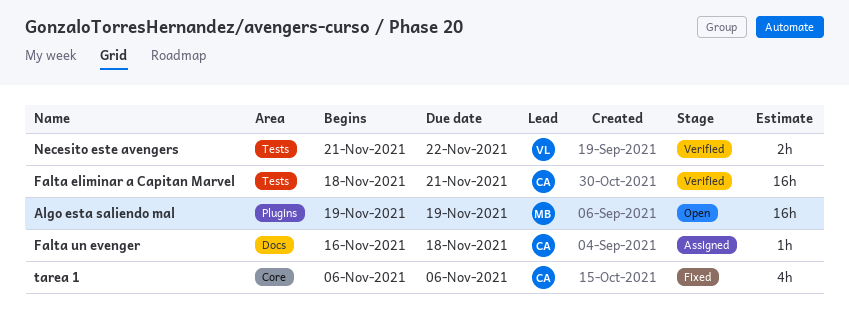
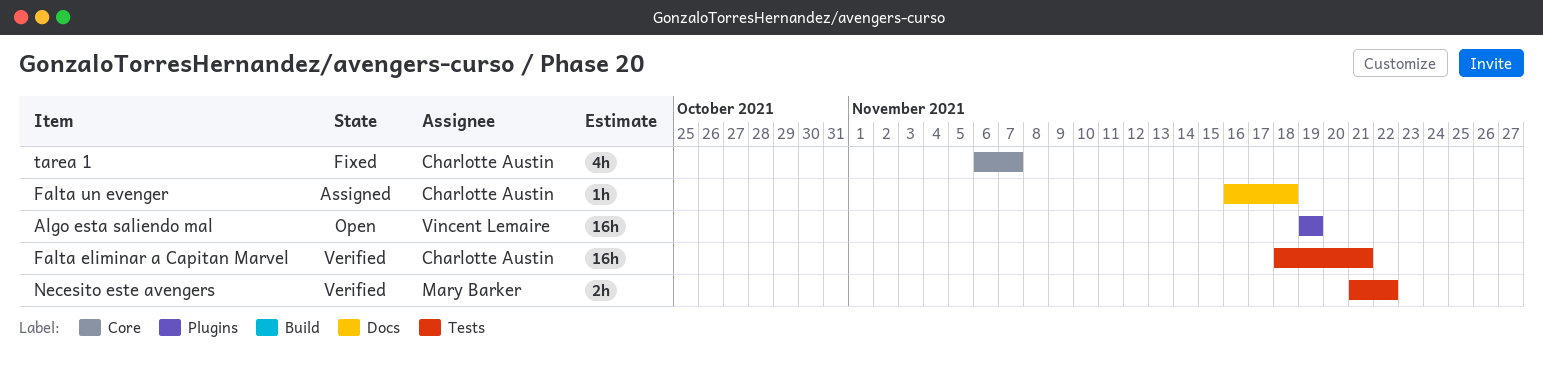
Algo esta saliendo mal, owner: Mary Barker -> Vincent Lemaire
Necesito este avengers, owner: Vincent Lemaire -> Mary Barker
tarea 1, due: Nov 6 -> Nov 7

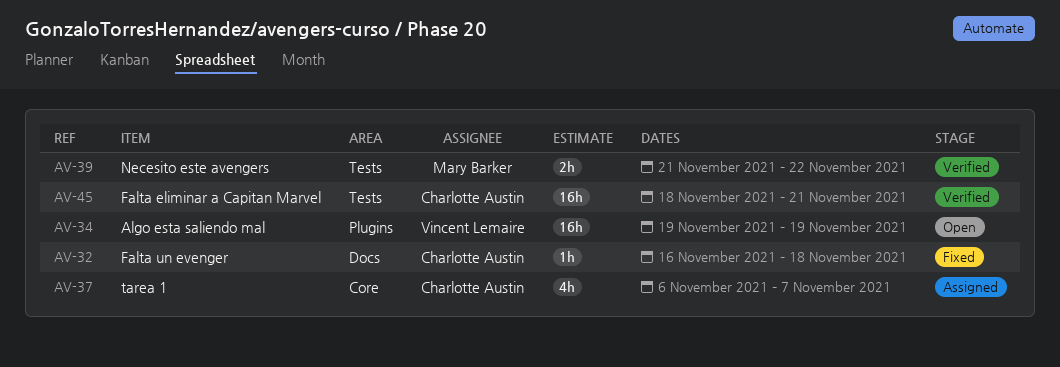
Falta un evenger, status: Assigned -> Fixed
tarea 1, status: Fixed -> Assigned

